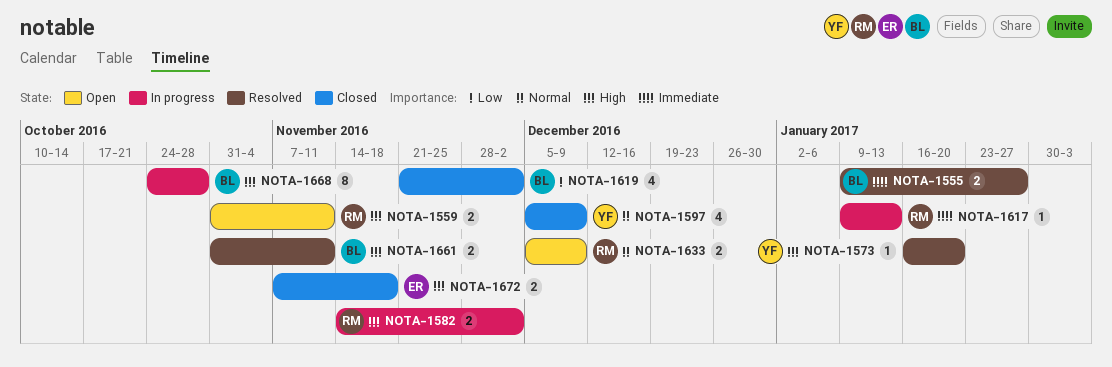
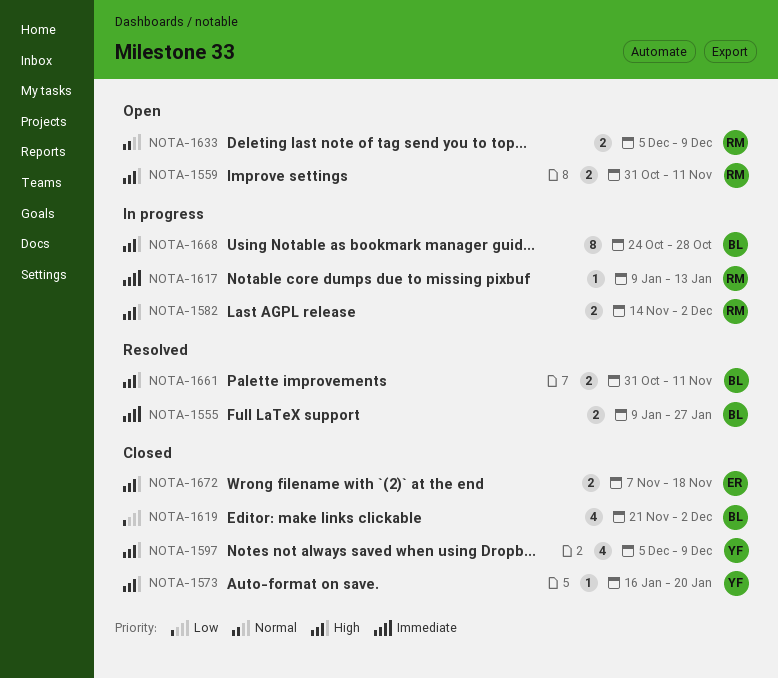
NOTA-1573, status: Resolved -> Closed
NOTA-1597, priority: Normal -> High

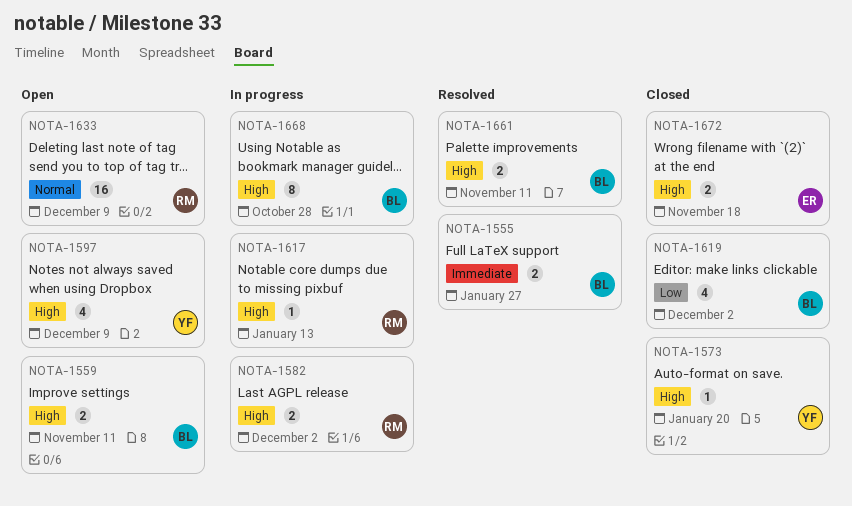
NOTA-1559, owner: RM -> BL
NOTA-1597, status: Closed -> Open
NOTA-1617, priority: Immediate -> High
NOTA-1633, estimate: 2 -> 16

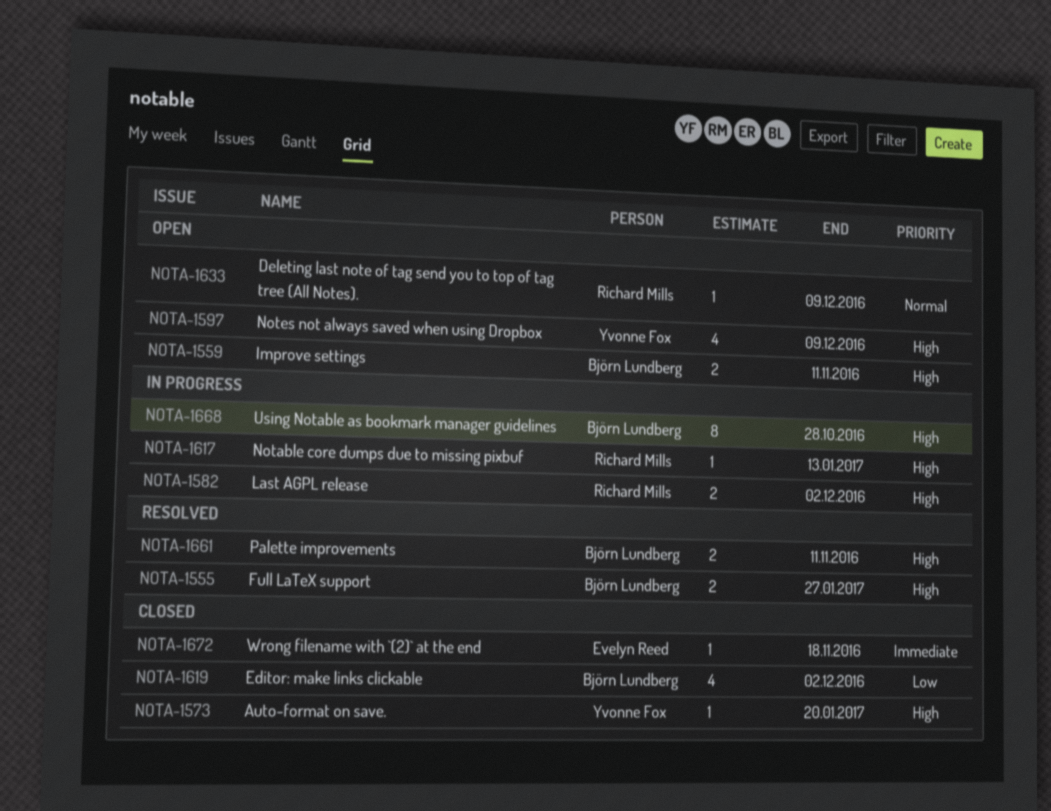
NOTA-1555, priority: Immediate -> High
NOTA-1633, estimate: 16 -> 1
NOTA-1672, priority: High -> Immediate
NOTA-1672, estimate: 2 -> 1

